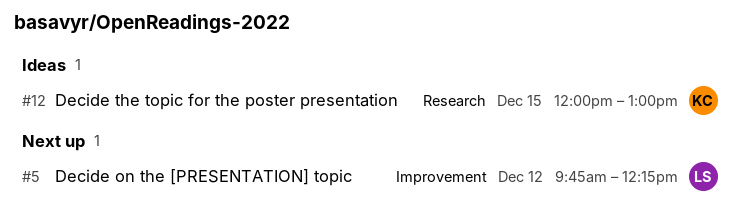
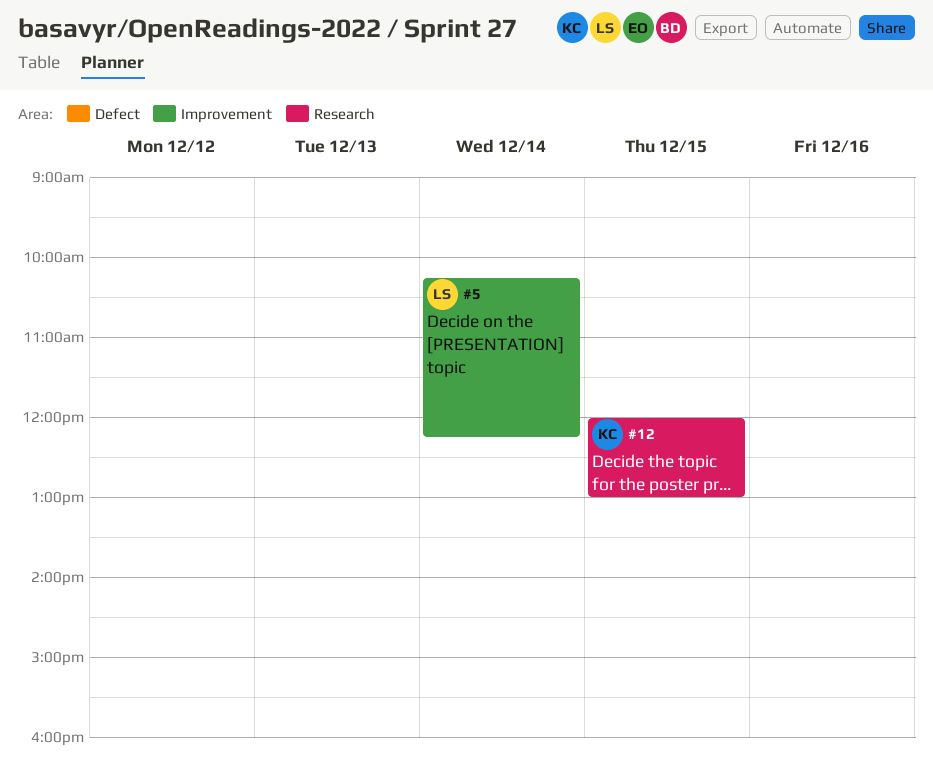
#5, day: Dec 12 -> Dec 14
#5, begins: 09:45 -> 10:15

